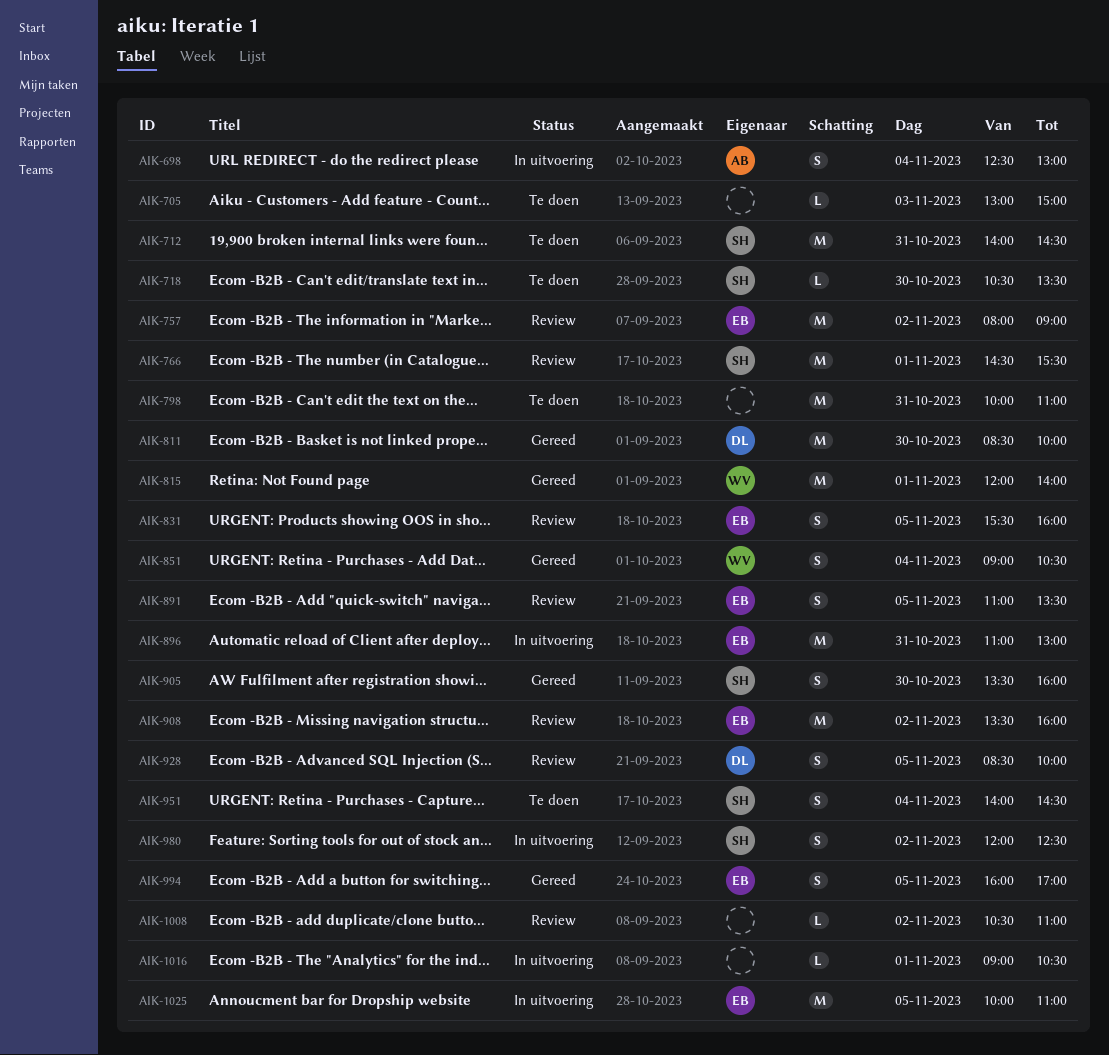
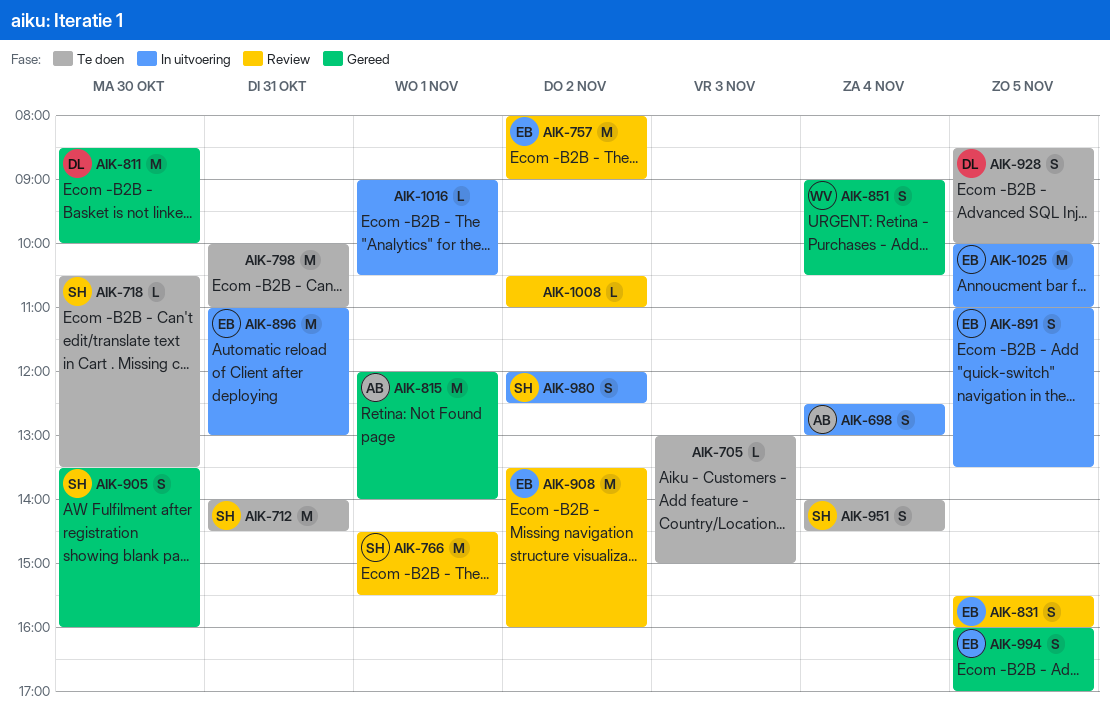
AIK-815, owner: WV -> AB
AIK-891, status: Review -> In uitvoering
AIK-928, status: Review -> Te doen

